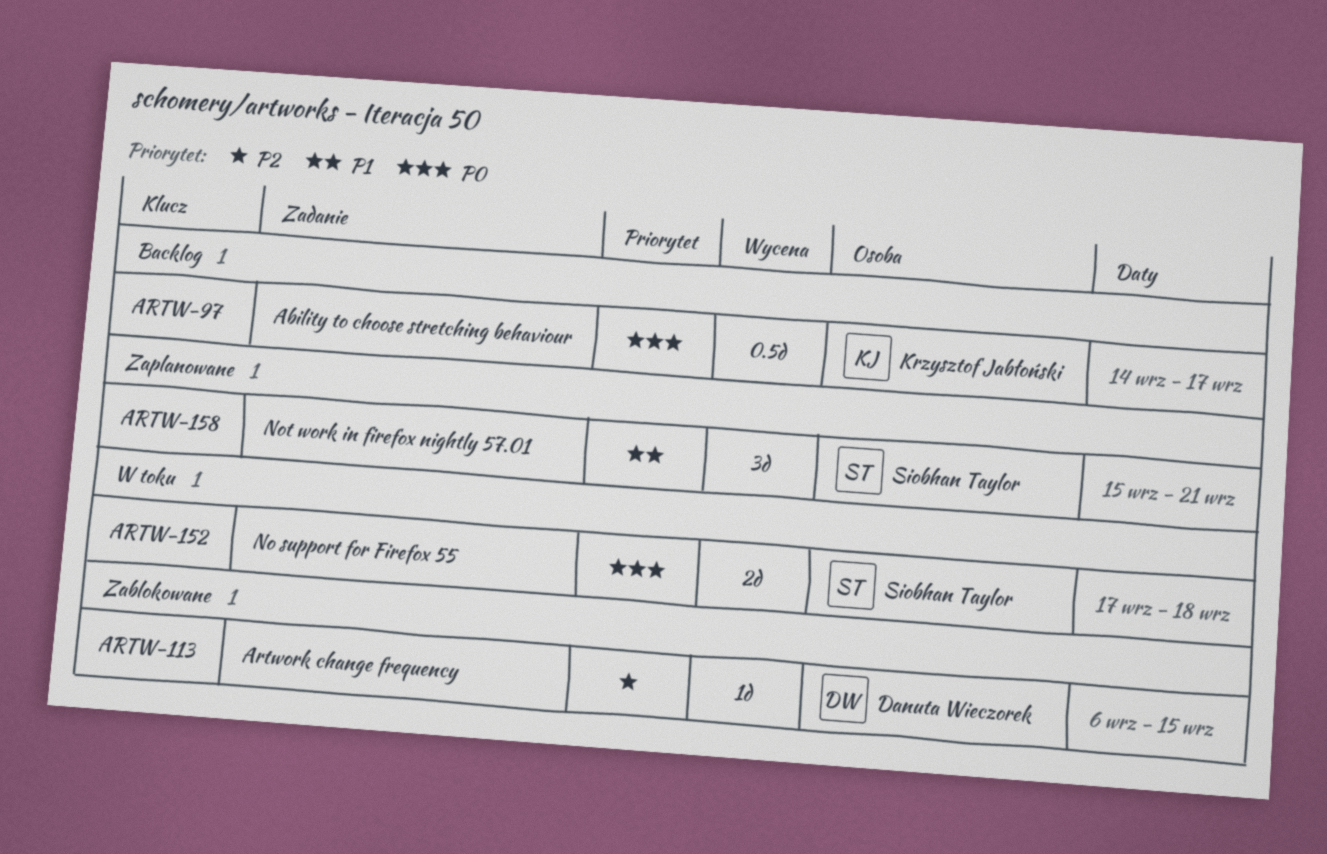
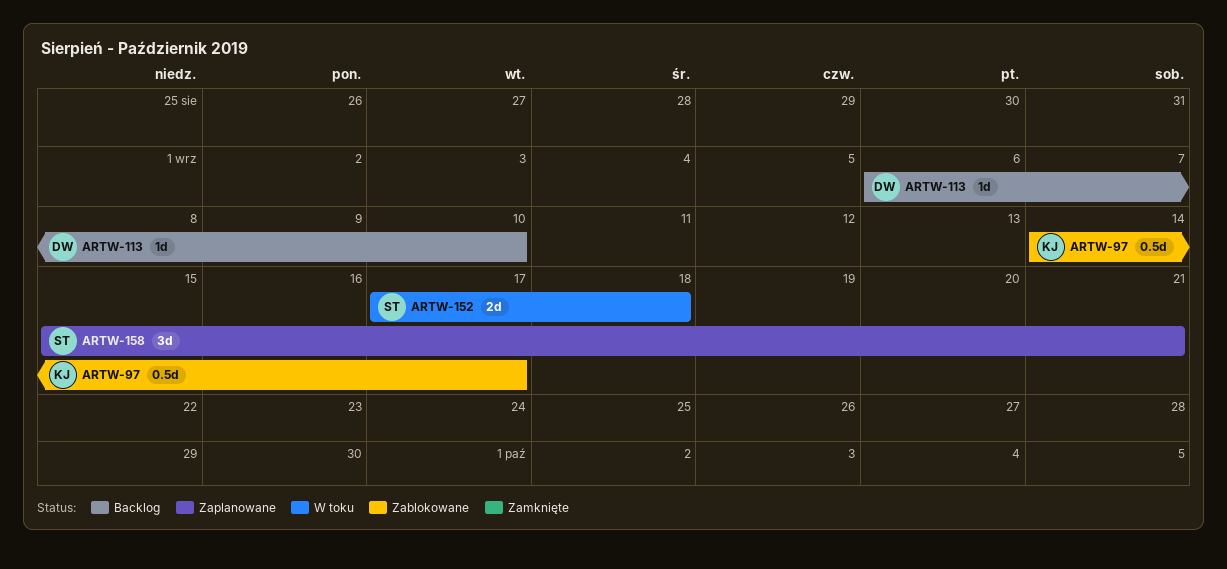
ARTW-97, status: Backlog -> Zablokowane
ARTW-113, status: Zablokowane -> Backlog
ARTW-113, due: Sep 15 -> Sep 10

